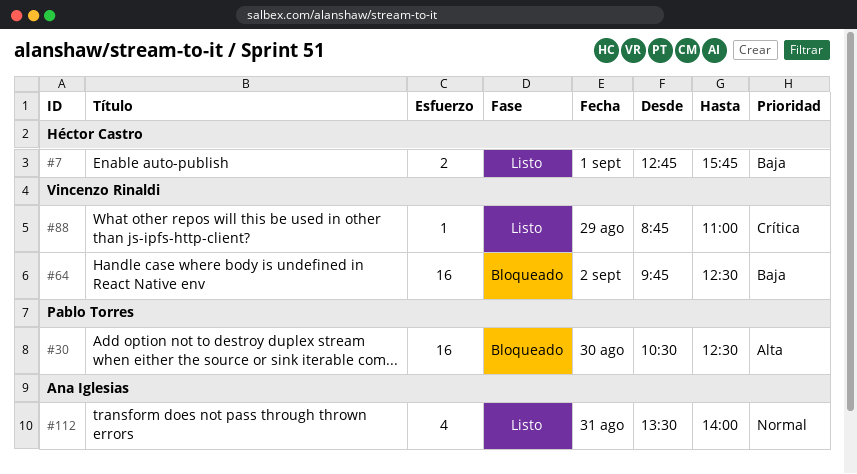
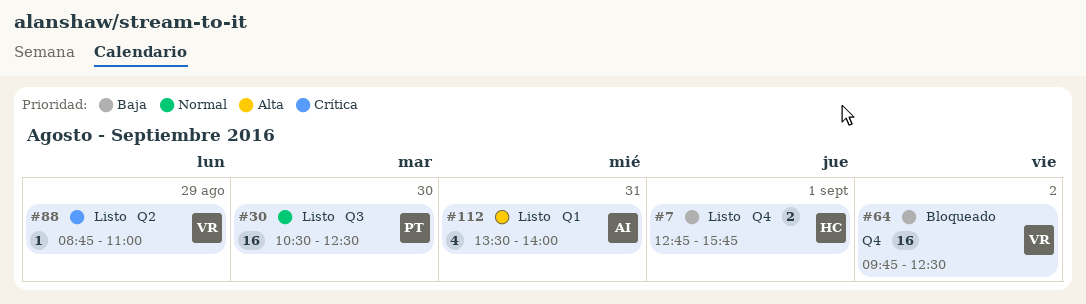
#30, status: Bloqueado -> Listo
#30, priority: Alta -> Normal
#112, priority: Normal -> Alta

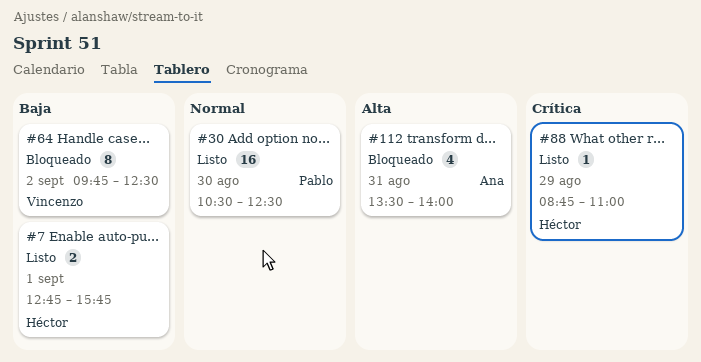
#64, estimate: 16 -> 8
#88, owner: Vincenzo -> Héctor
#112, status: Listo -> Bloqueado

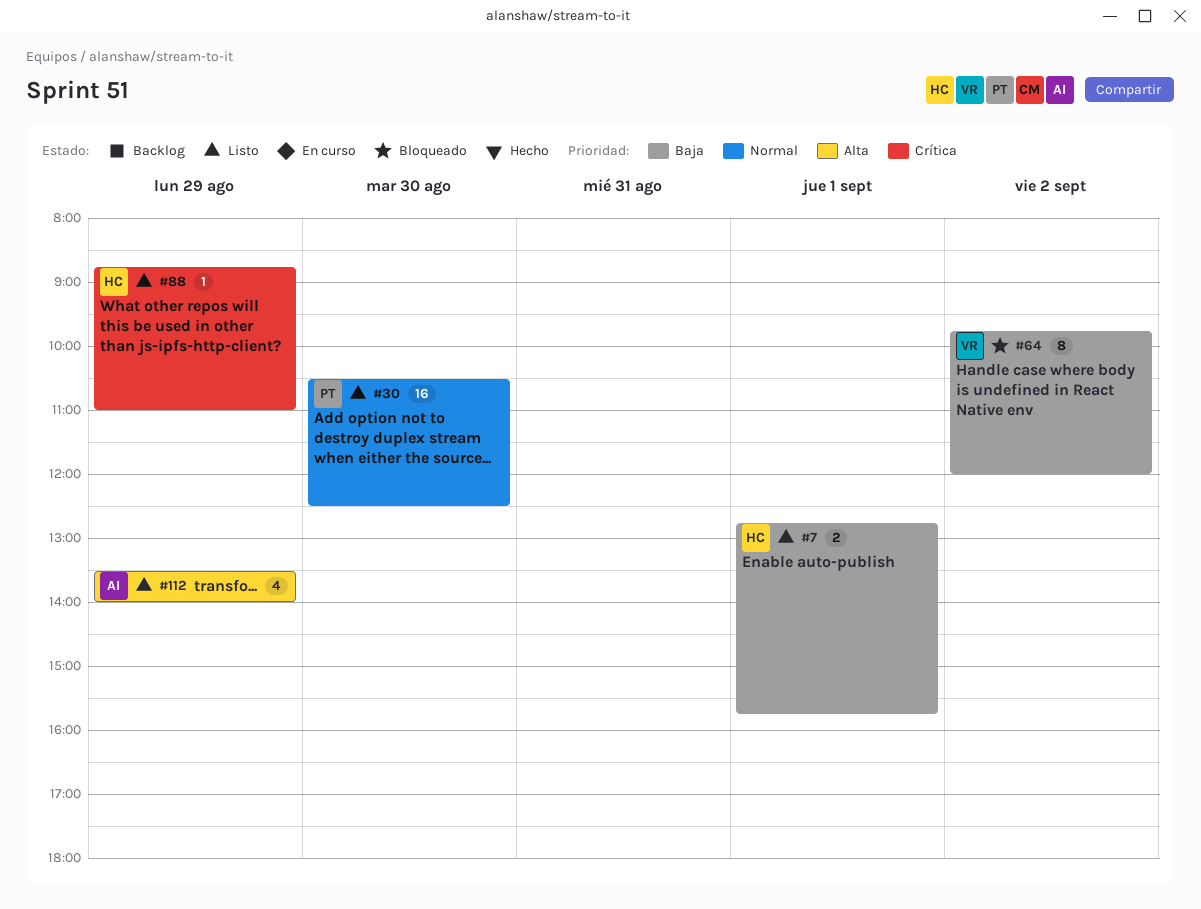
#64, ends: 12:30 -> 12:00
#112, status: Bloqueado -> Listo
#112, day: Aug 31 -> Aug 29

